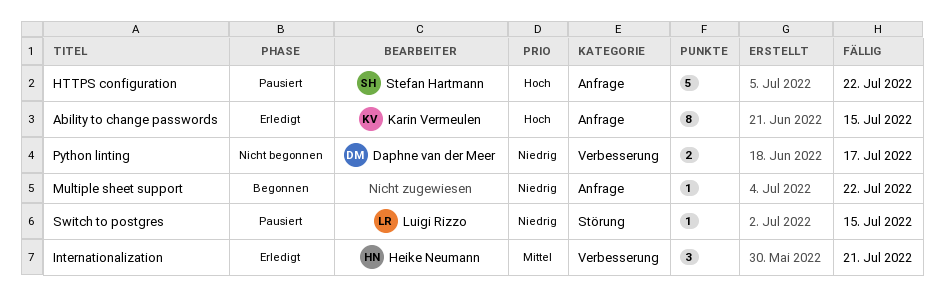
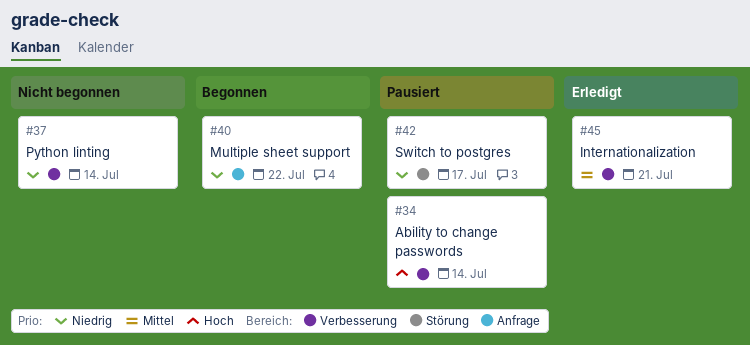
Ability to change passwords, status: Erledigt -> Pausiert
Ability to change passwords, label: Anfrage -> Verbesserung
Ability to change passwords, due: Jul 15 -> Jul 14
HTTPS configuration: present -> none
Python linting, due: Jul 17 -> Jul 14
Switch to postgres, due: Jul 15 -> Jul 17

